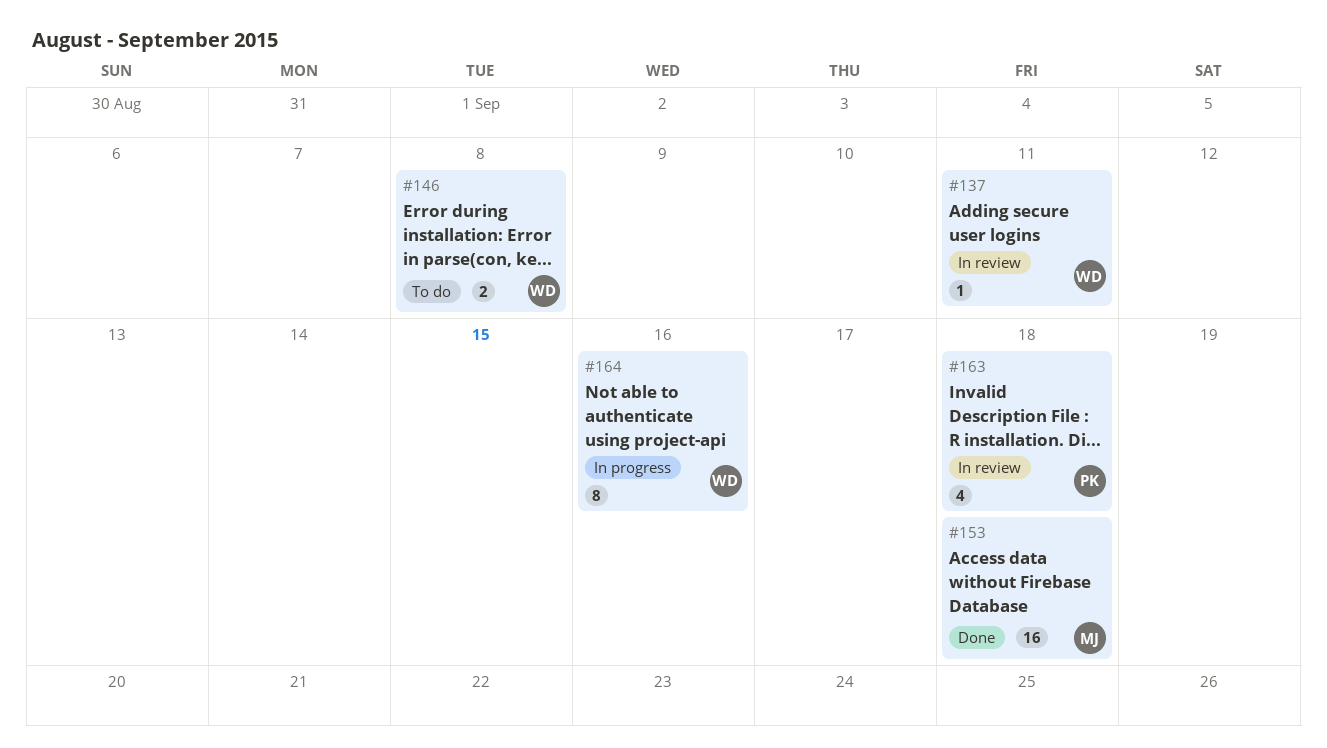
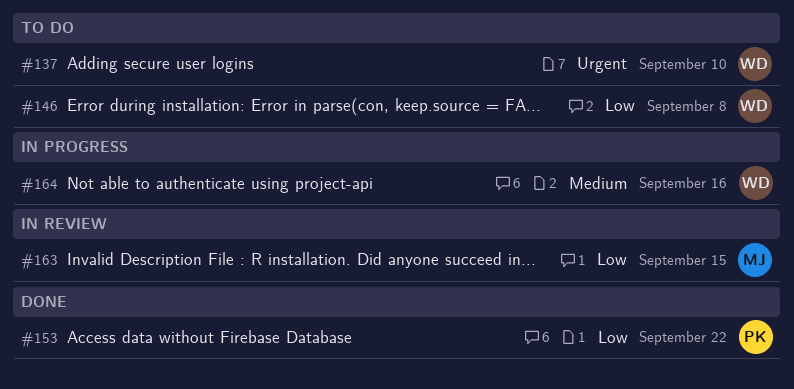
#137, status: In review -> To do
#137, due: Sep 11 -> Sep 10
#153, owner: MJ -> PK
#153, due: Sep 18 -> Sep 22
#163, owner: PK -> MJ
#163, due: Sep 18 -> Sep 15

